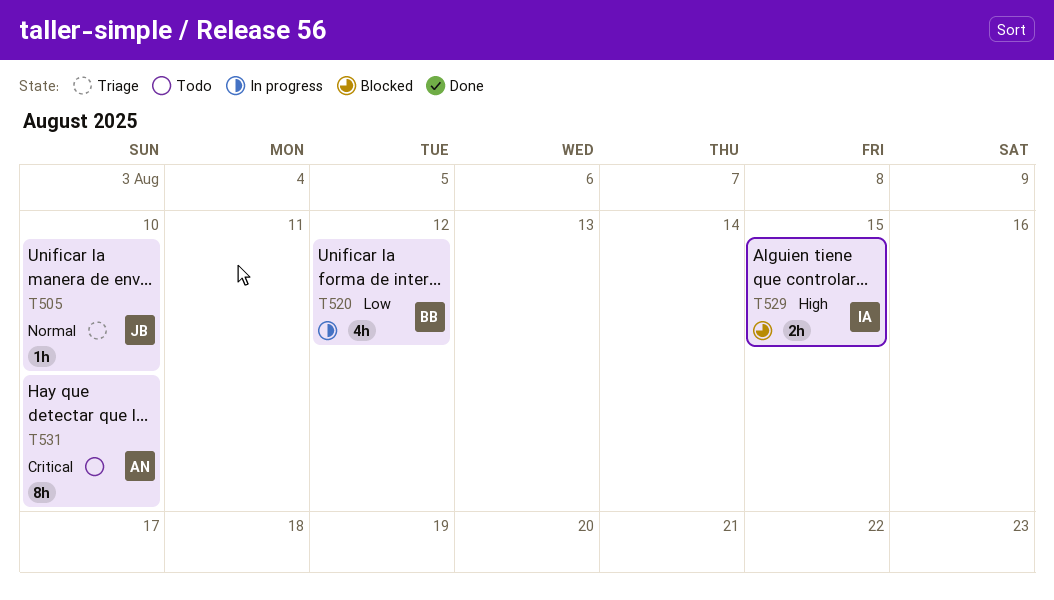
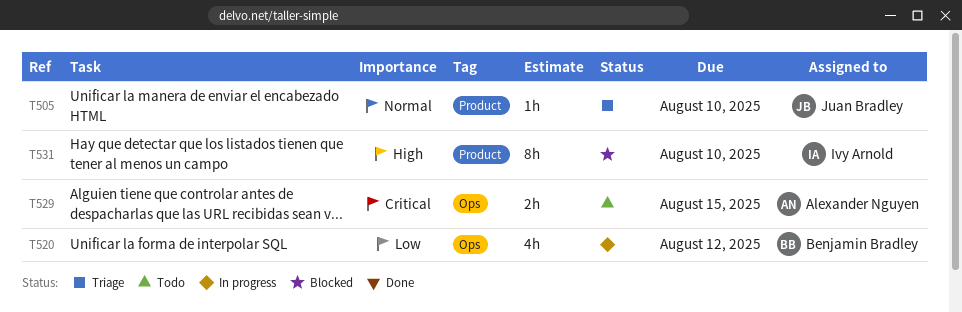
T529, status: Blocked -> Todo
T529, owner: Ivy Arnold -> Alexander Nguyen
T529, priority: High -> Critical
T531, status: Todo -> Blocked
T531, owner: Alexander Nguyen -> Ivy Arnold
T531, priority: Critical -> High

